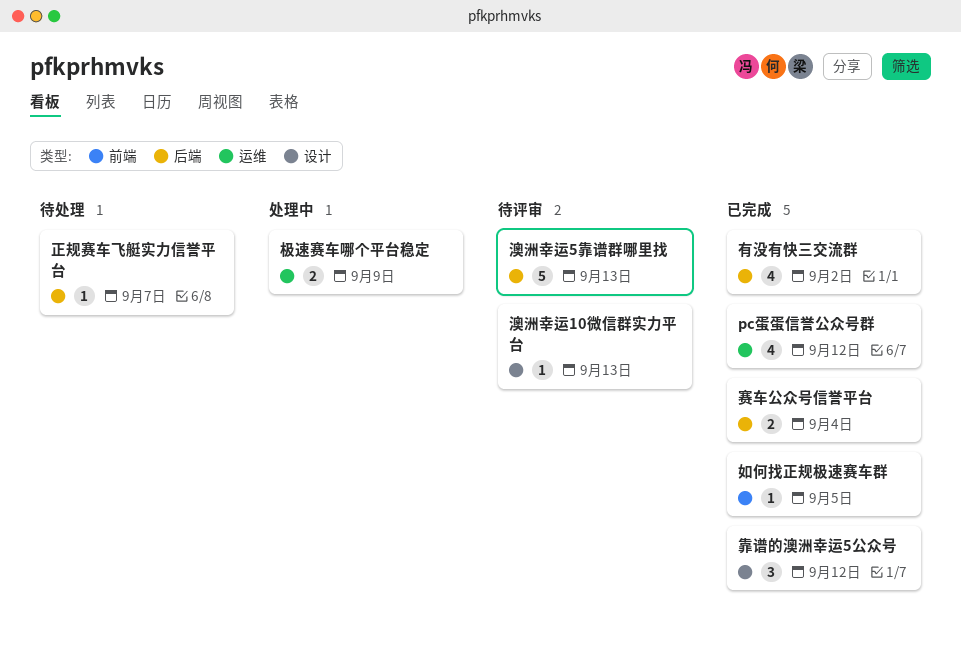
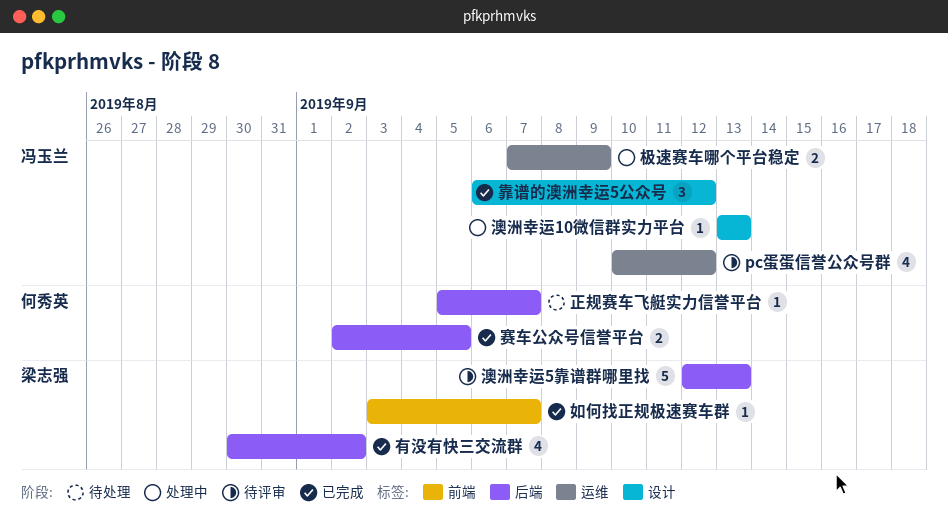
pc蛋蛋信誉公众号群, status: 已完成 -> 待评审
如何找正规极速赛车群, due: Sep 5 -> Sep 7
澳洲幸运10微信群实力平台, status: 待评审 -> 处理中
赛车公众号信誉平台, due: Sep 4 -> Sep 5

